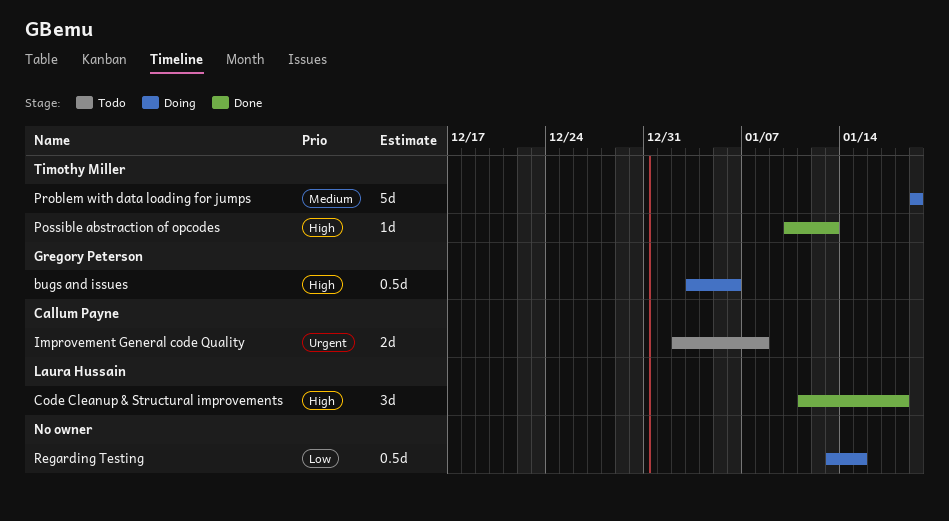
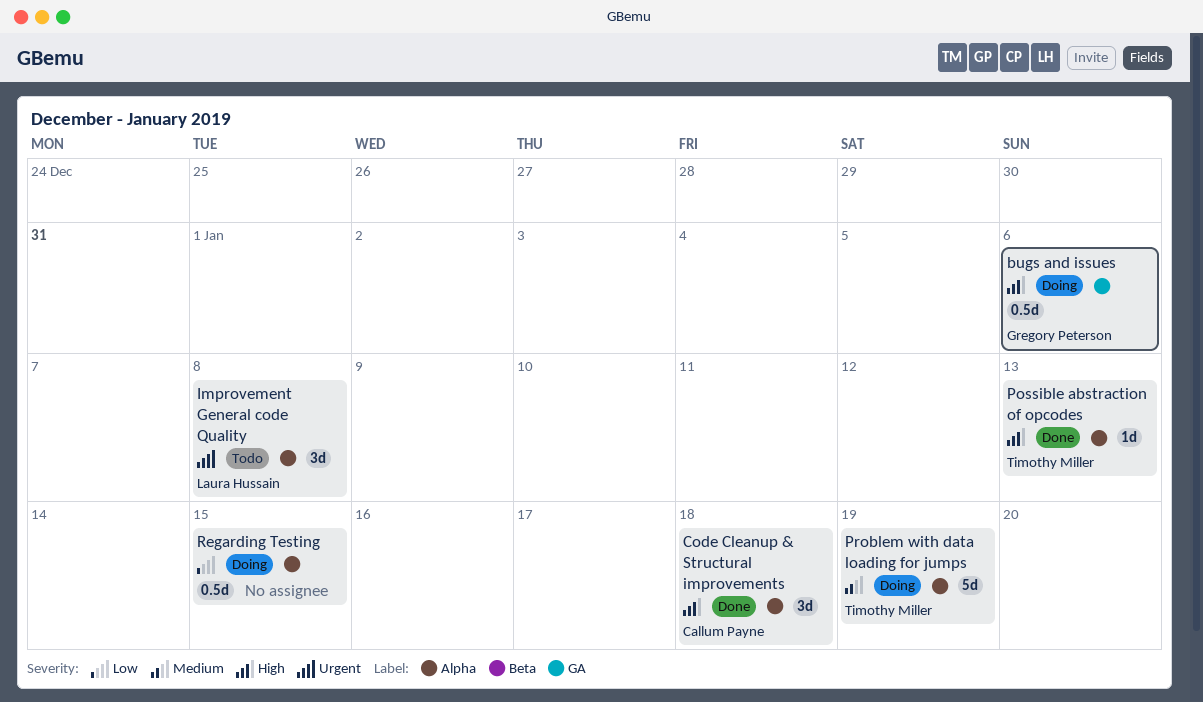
Code Cleanup & Structural improvements, owner: Laura Hussain -> Callum Payne
Improvement General code Quality, owner: Callum Payne -> Laura Hussain
Improvement General code Quality, estimate: 2d -> 3d

